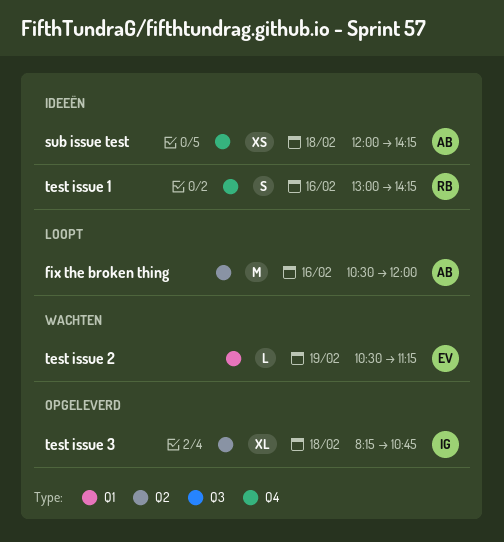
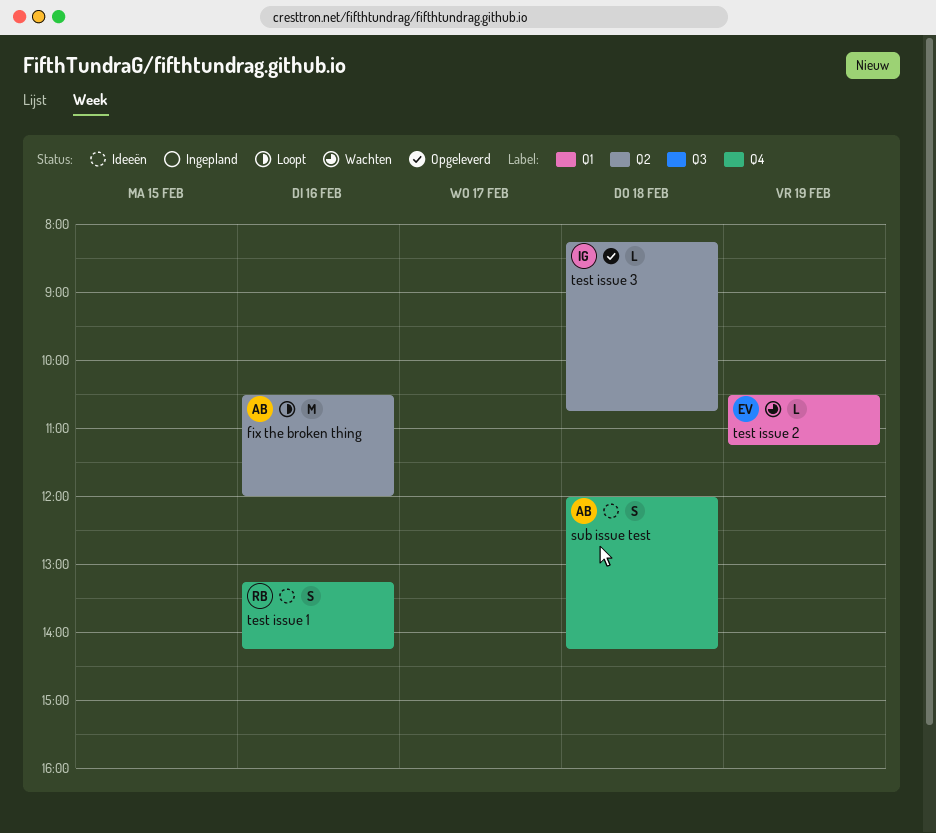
sub issue test, estimate: XS -> S
test issue 1, begins: 13:00 -> 13:15
test issue 3, estimate: XL -> L

